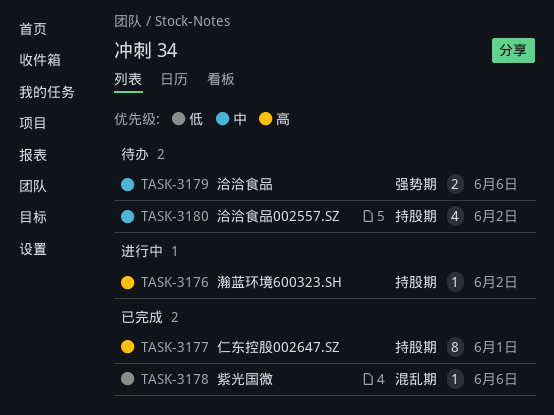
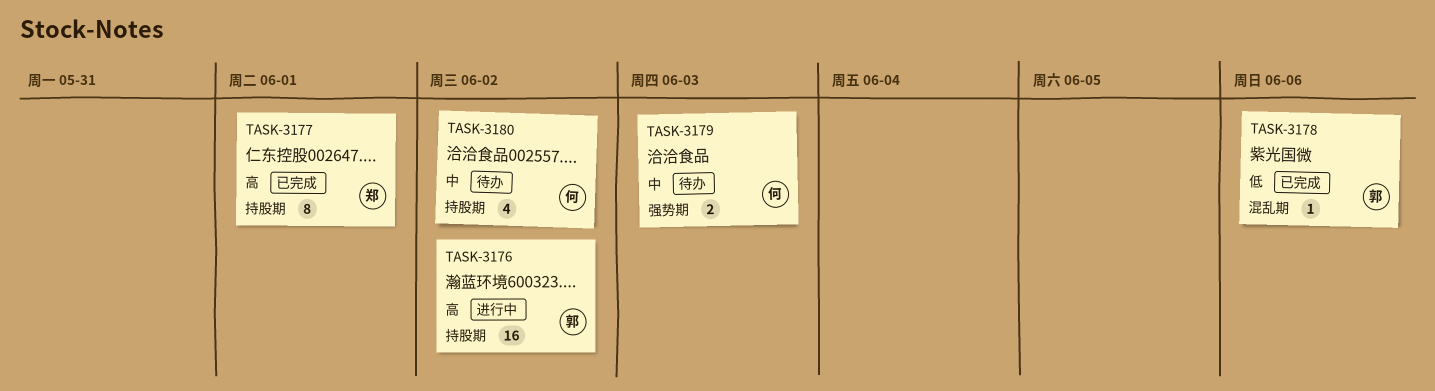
TASK-3176, estimate: 1 -> 16
TASK-3179, due: Jun 6 -> Jun 3

